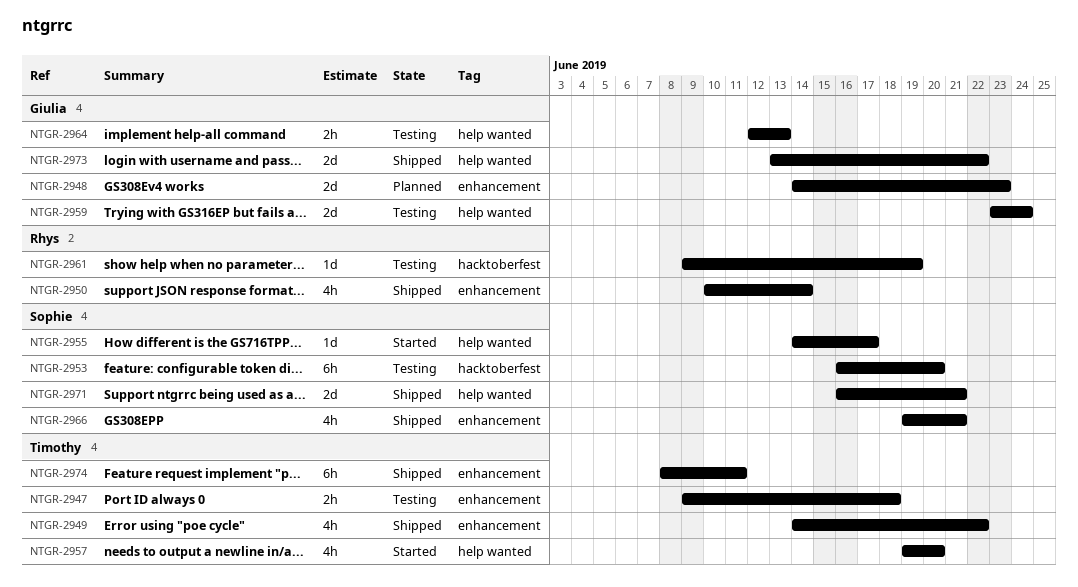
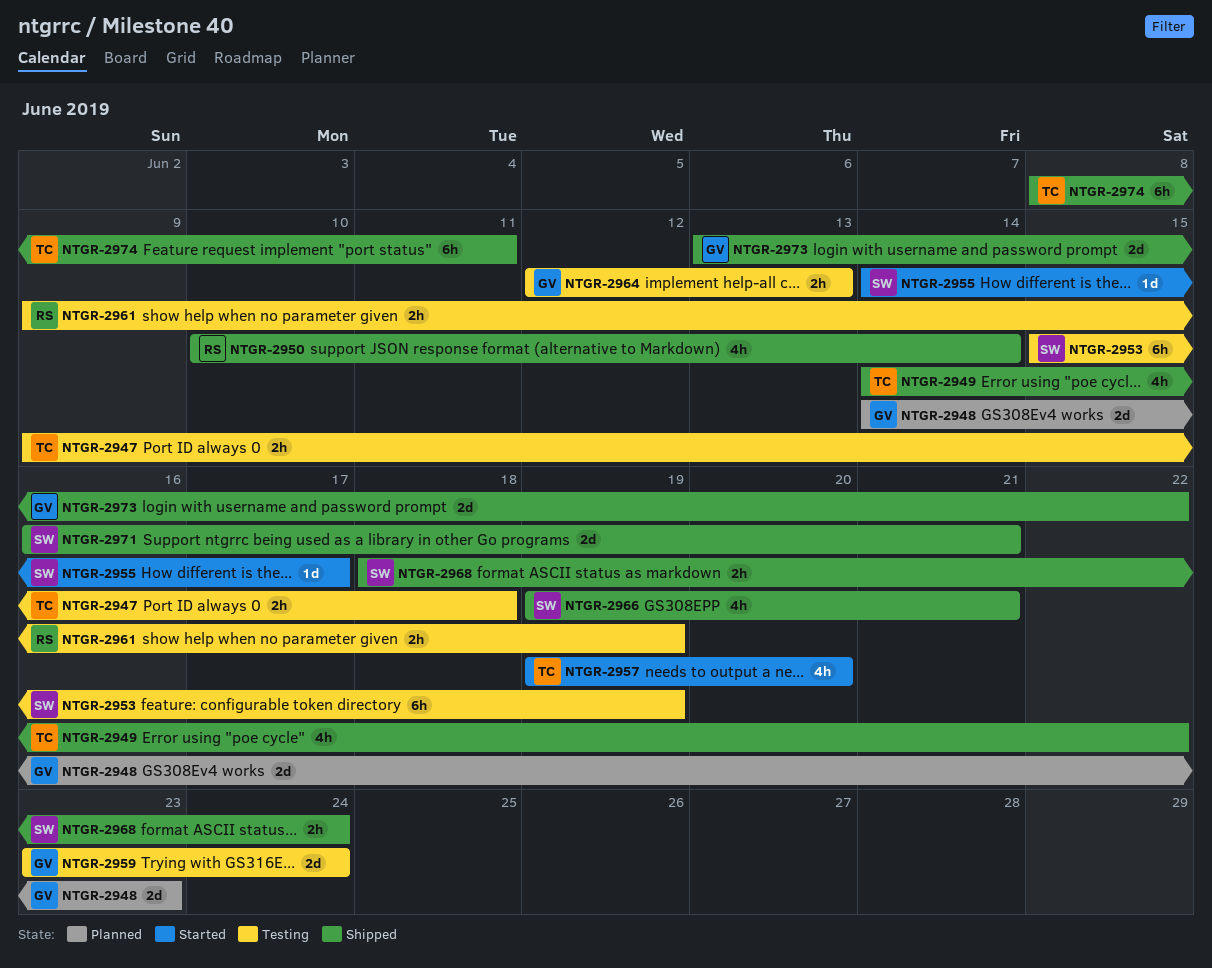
NTGR-2953, start: Jun 16 -> Jun 15
NTGR-2953, due: Jun 20 -> Jun 19
NTGR-2961, estimate: 1d -> 2h
NTGR-2968: none -> present

